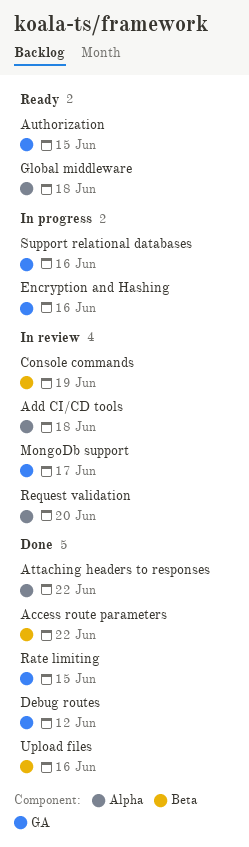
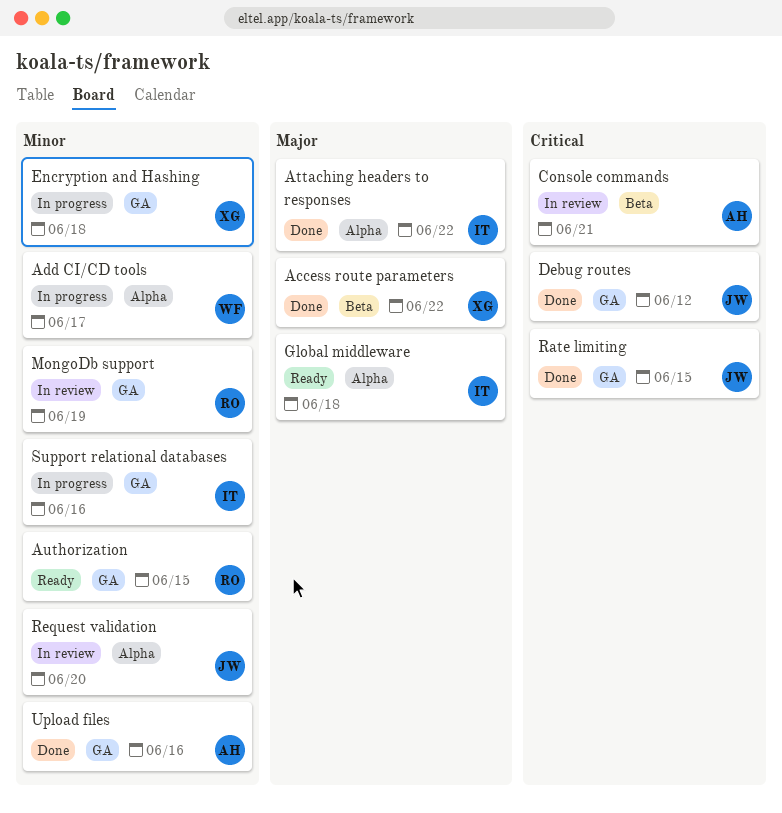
Add CI/CD tools, status: In review -> In progress
Add CI/CD tools, due: Jun 18 -> Jun 17
Console commands, due: Jun 19 -> Jun 21
Encryption and Hashing, due: Jun 16 -> Jun 18
MongoDb support, due: Jun 17 -> Jun 19
Upload files, label: Beta -> GA

